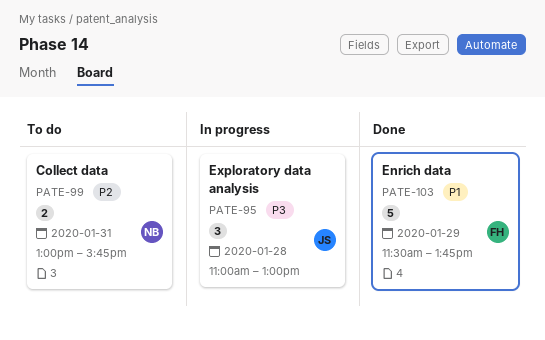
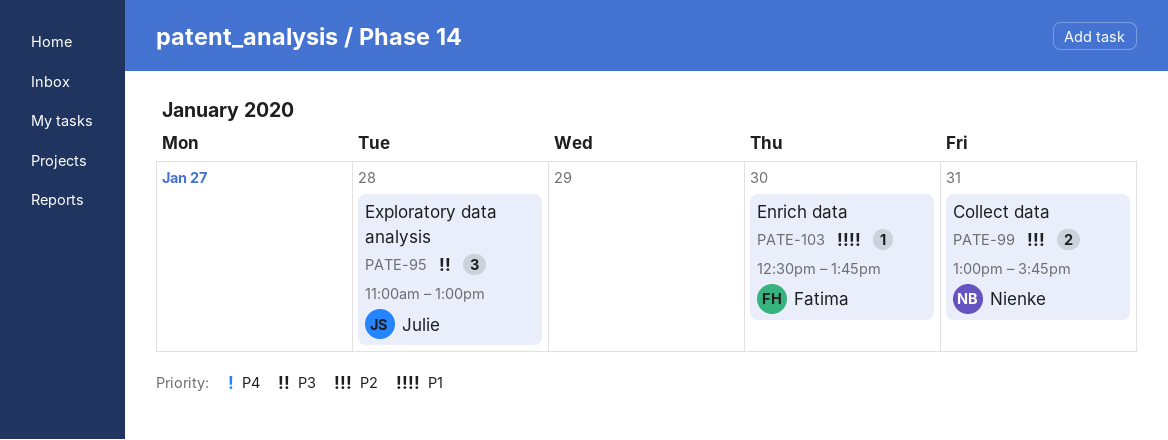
PATE-103, estimate: 5 -> 1
PATE-103, day: Jan 29 -> Jan 30
PATE-103, begins: 11:30 -> 12:30

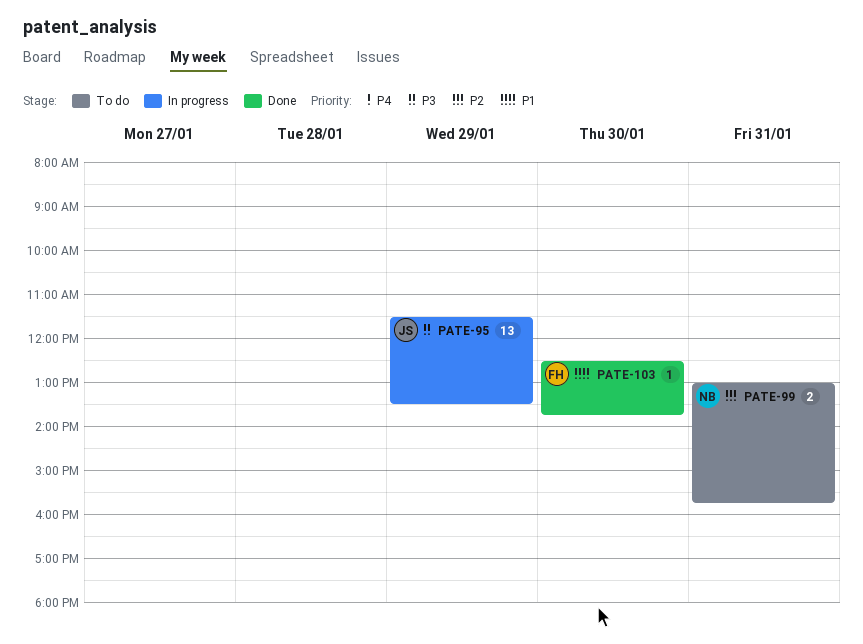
PATE-95, estimate: 3 -> 13
PATE-95, day: Jan 28 -> Jan 29
PATE-95, begins: 11:00 -> 11:30
PATE-95, ends: 13:00 -> 13:30

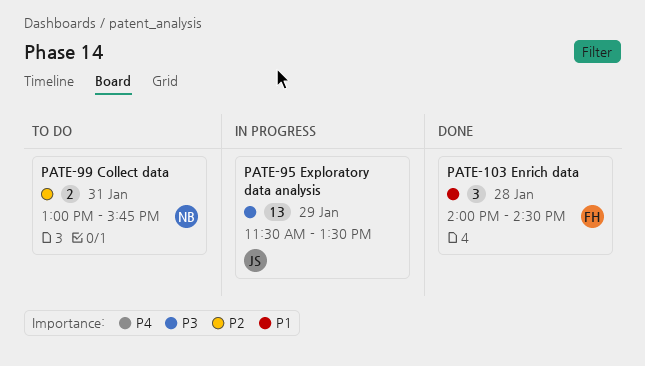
PATE-103, estimate: 1 -> 3
PATE-103, day: Jan 30 -> Jan 28
PATE-103, begins: 12:30 -> 14:00
PATE-103, ends: 13:45 -> 14:30

